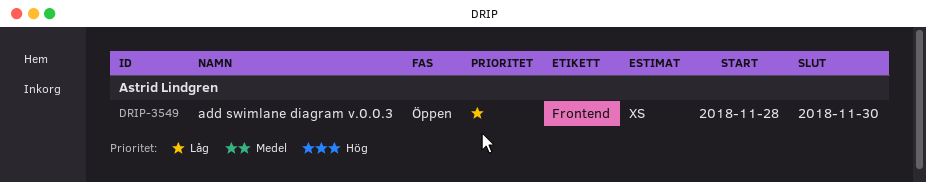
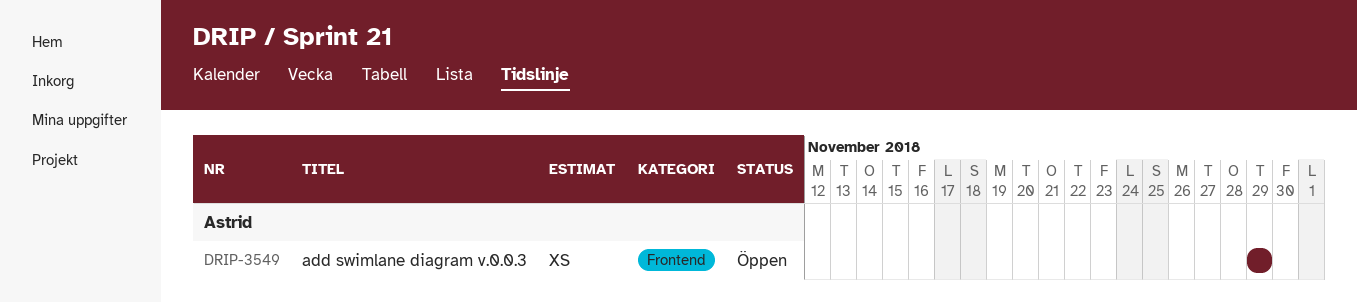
DRIP-3549, start: Nov 28 -> Nov 29
DRIP-3549, due: Nov 30 -> Nov 29

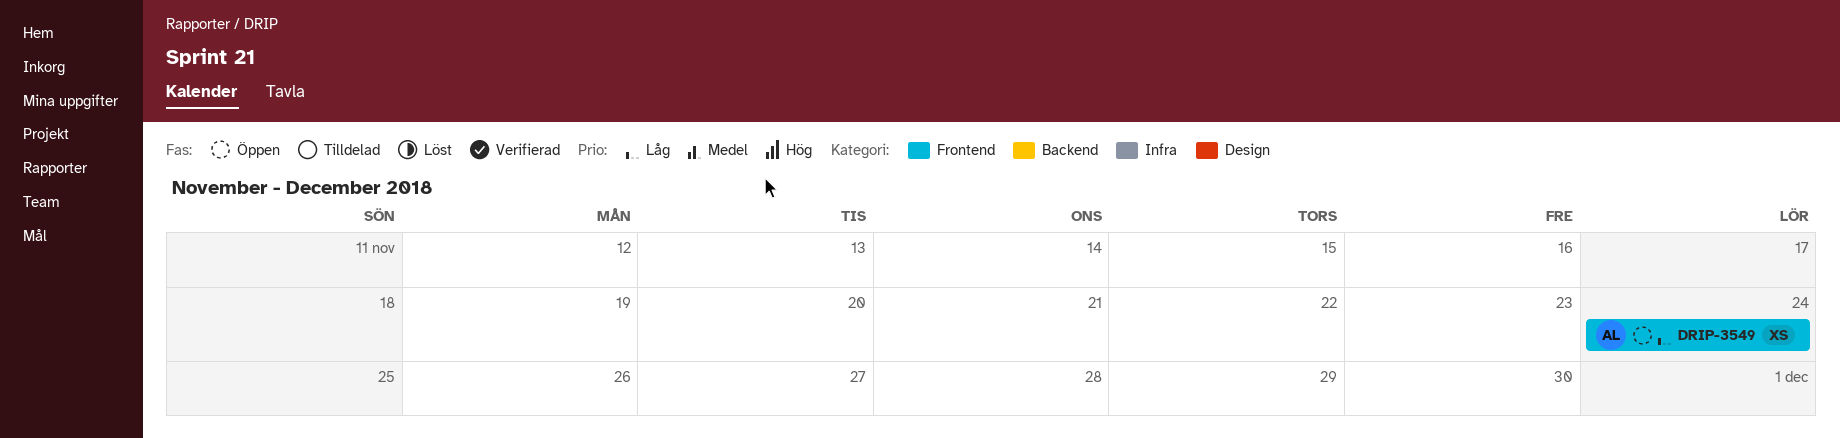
DRIP-3549, start: Nov 29 -> Nov 24
DRIP-3549, due: Nov 29 -> Nov 24

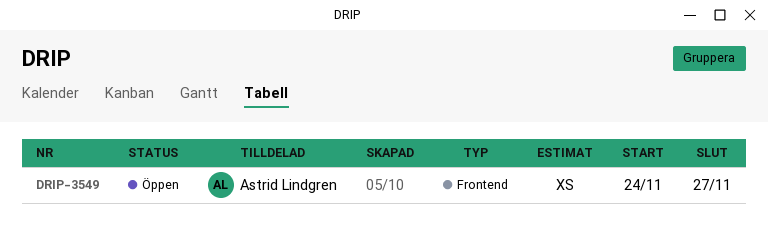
DRIP-3549, due: Nov 24 -> Nov 27

